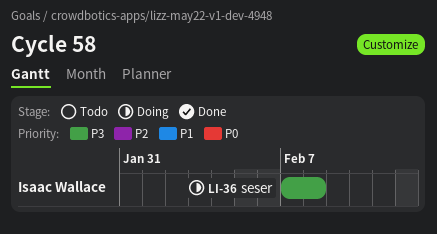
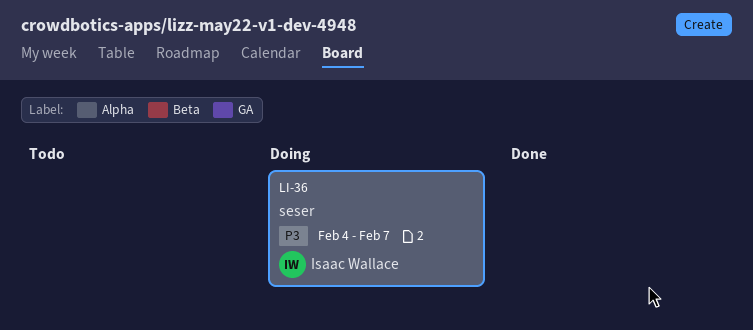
LI-36, start: Feb 7 -> Feb 4
LI-36, due: Feb 8 -> Feb 7

